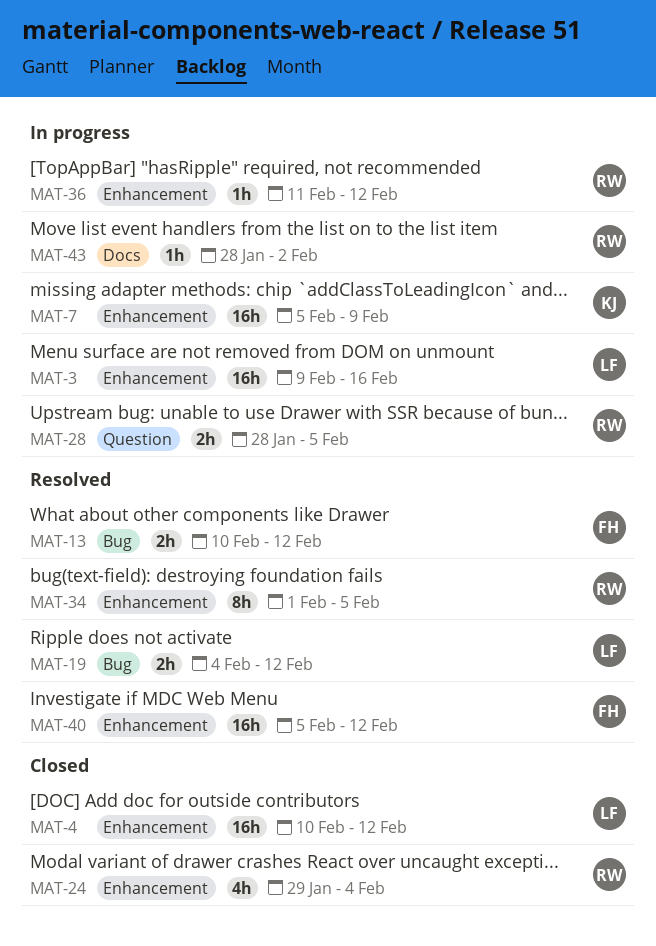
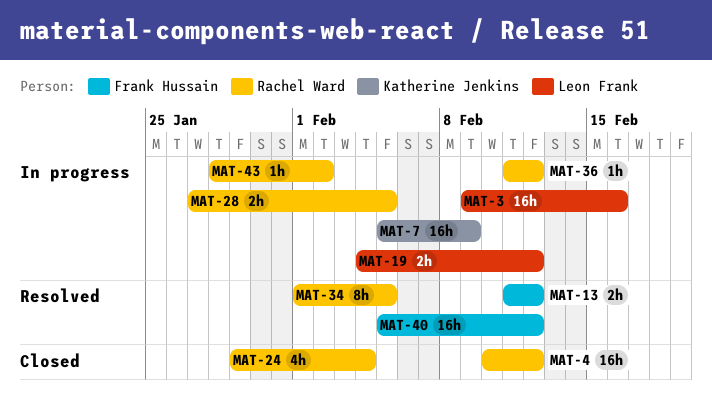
MAT-4, owner: Leon Frank -> Rachel Ward
MAT-13, start: Feb 10 -> Feb 11
MAT-19, status: Resolved -> In progress
MAT-28, start: Jan 28 -> Jan 27

